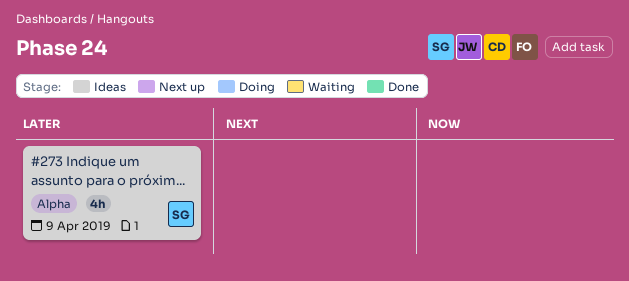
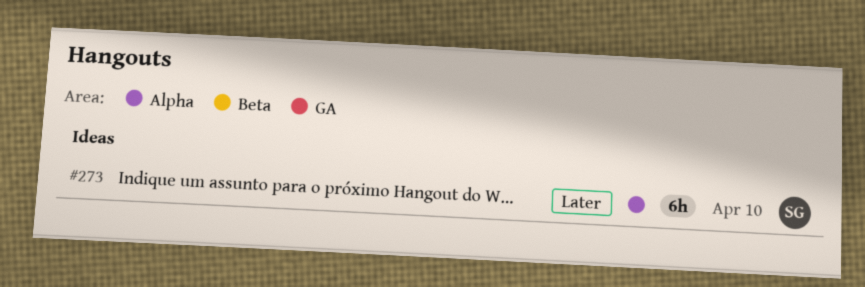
#273, estimate: 4h -> 6h
#273, due: Apr 9 -> Apr 10

